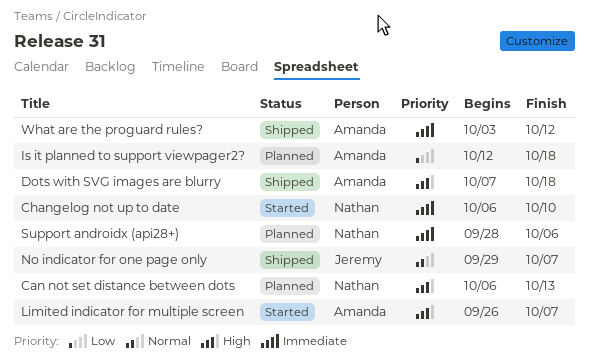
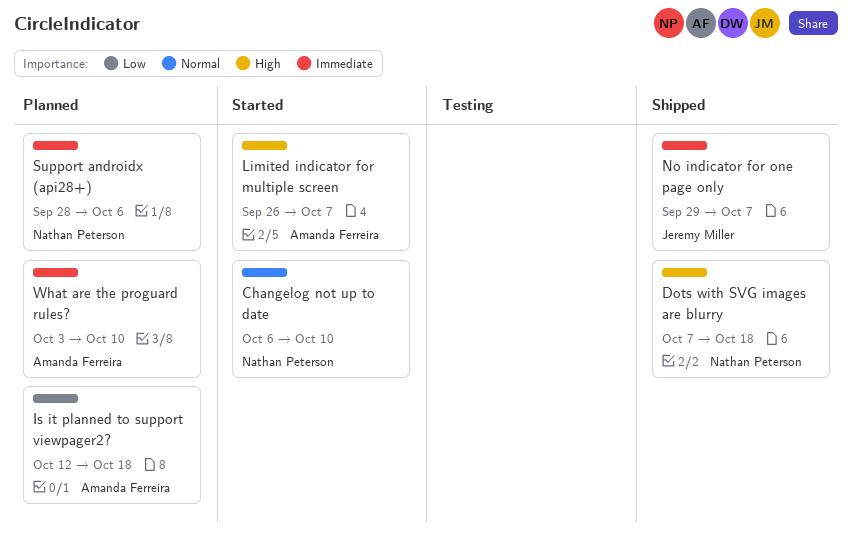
Can not set distance between dots: present -> none
Changelog not up to date, priority: Immediate -> Normal
Dots with SVG images are blurry, owner: Amanda Ferreira -> Nathan Peterson
No indicator for one page only, priority: Normal -> Immediate
What are the proguard rules?, status: Shipped -> Planned
What are the proguard rules?, due: Oct 12 -> Oct 10

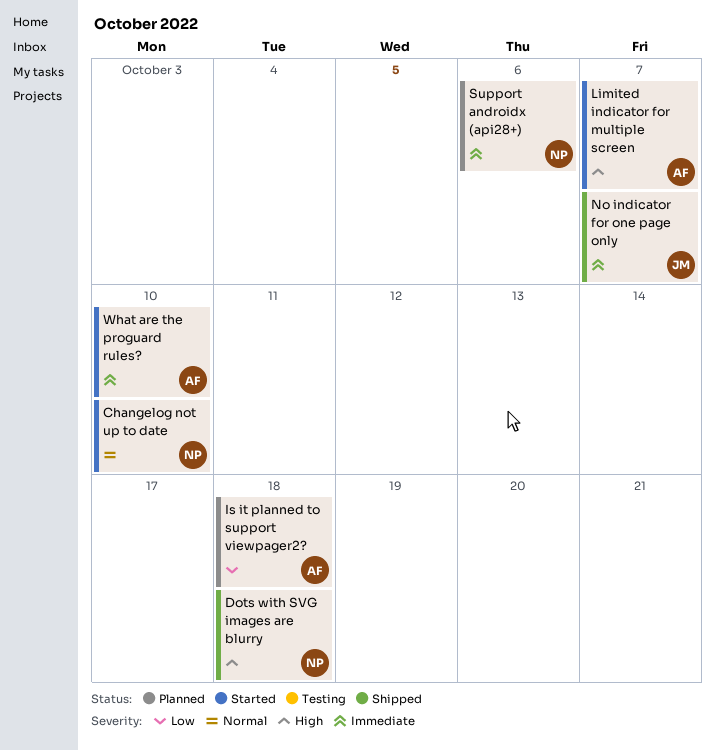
What are the proguard rules?, status: Planned -> Started

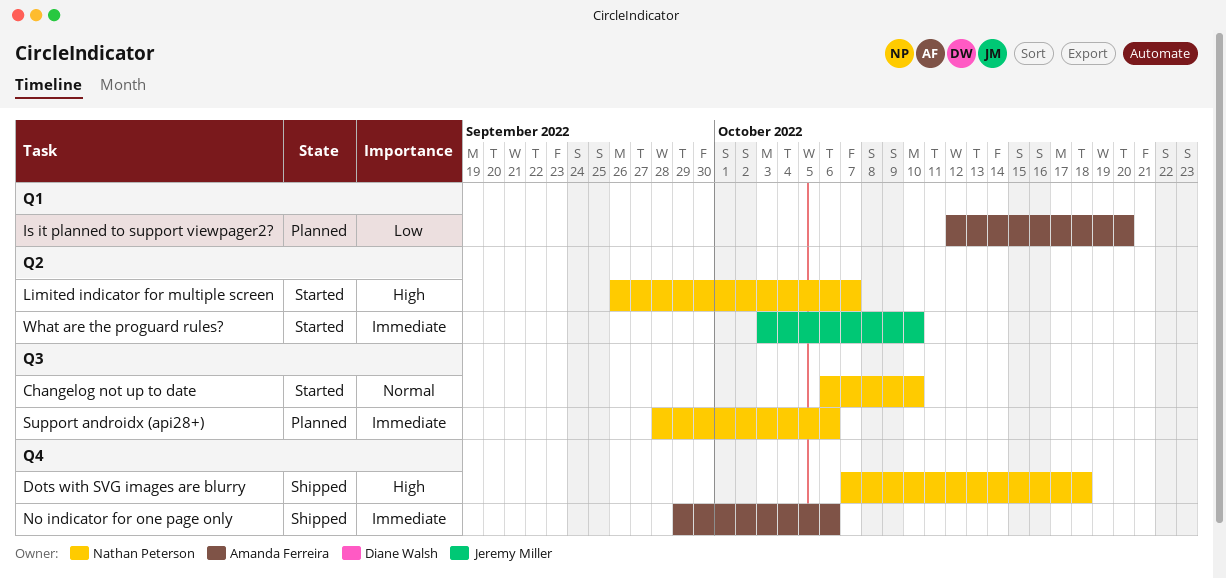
Is it planned to support viewpager2?, due: Oct 18 -> Oct 20
Limited indicator for multiple screen, owner: Amanda Ferreira -> Nathan Peterson
No indicator for one page only, owner: Jeremy Miller -> Amanda Ferreira
No indicator for one page only, due: Oct 7 -> Oct 6
What are the proguard rules?, owner: Amanda Ferreira -> Jeremy Miller

